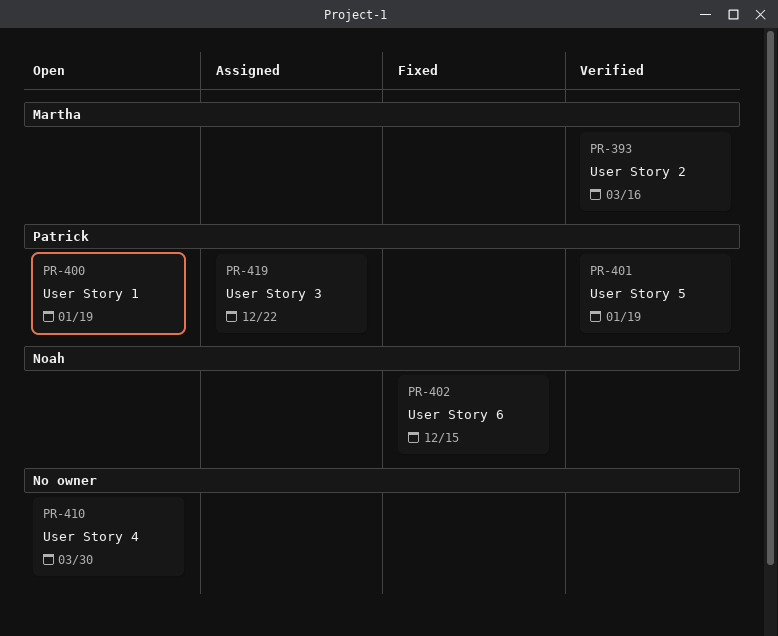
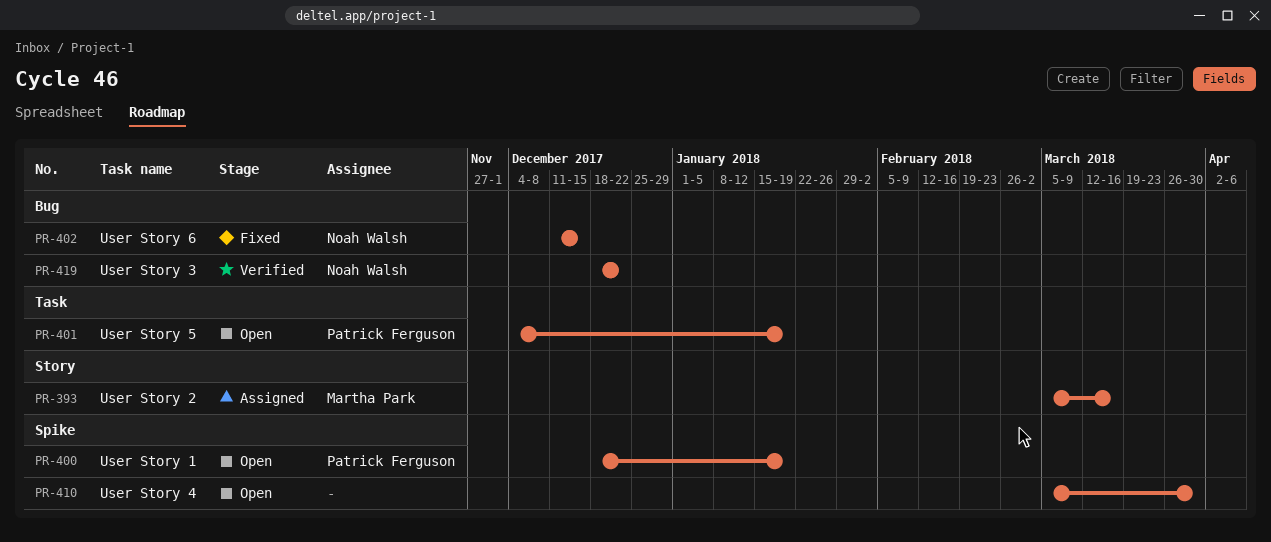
PR-393, status: Verified -> Assigned
PR-401, status: Verified -> Open
PR-419, status: Assigned -> Verified
PR-419, owner: Patrick Ferguson -> Noah Walsh

